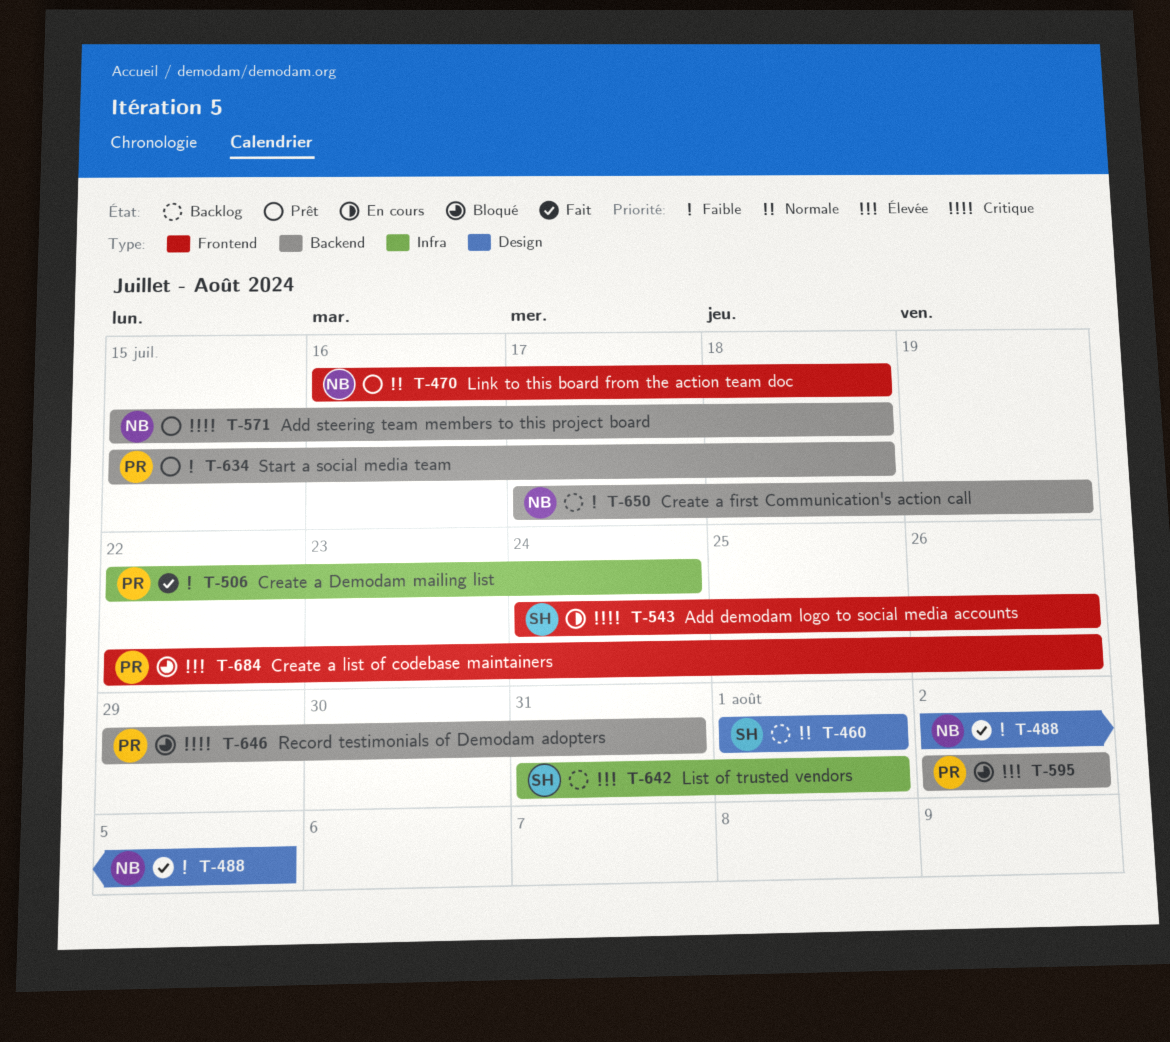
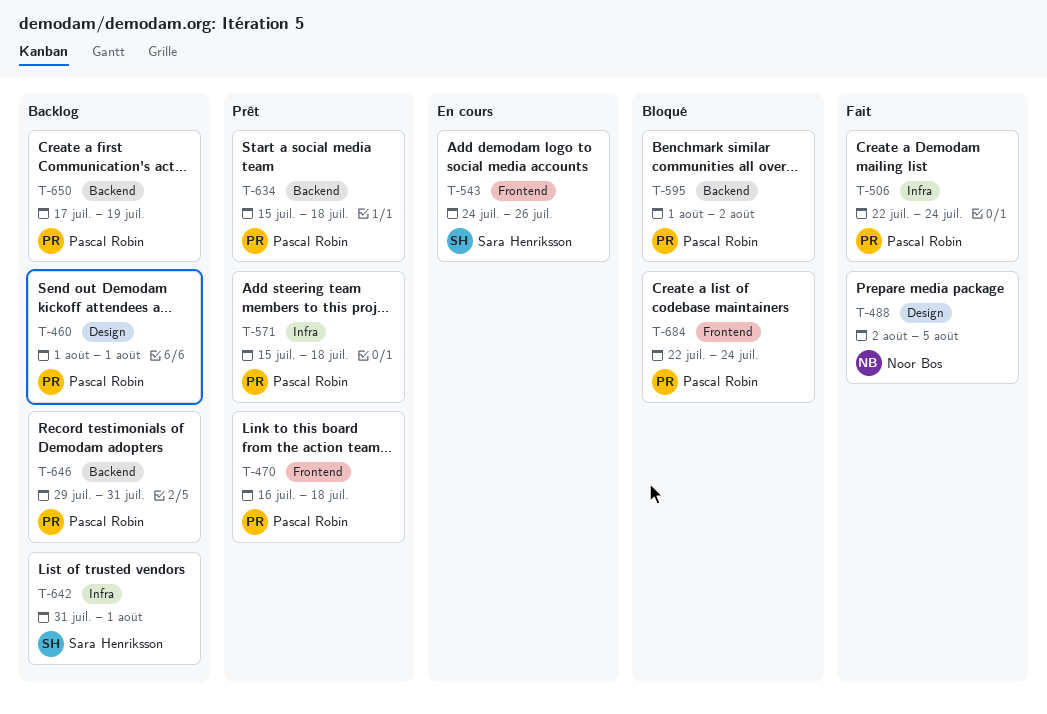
T-460, owner: Sara Henriksson -> Pascal Robin
T-470, owner: Noor Bos -> Pascal Robin
T-571, owner: Noor Bos -> Pascal Robin
T-571, label: Backend -> Infra
T-595, start: Aug 2 -> Aug 1
T-646, status: Bloqué -> Backlog
T-650, owner: Noor Bos -> Pascal Robin
T-684, due: Jul 26 -> Jul 24

